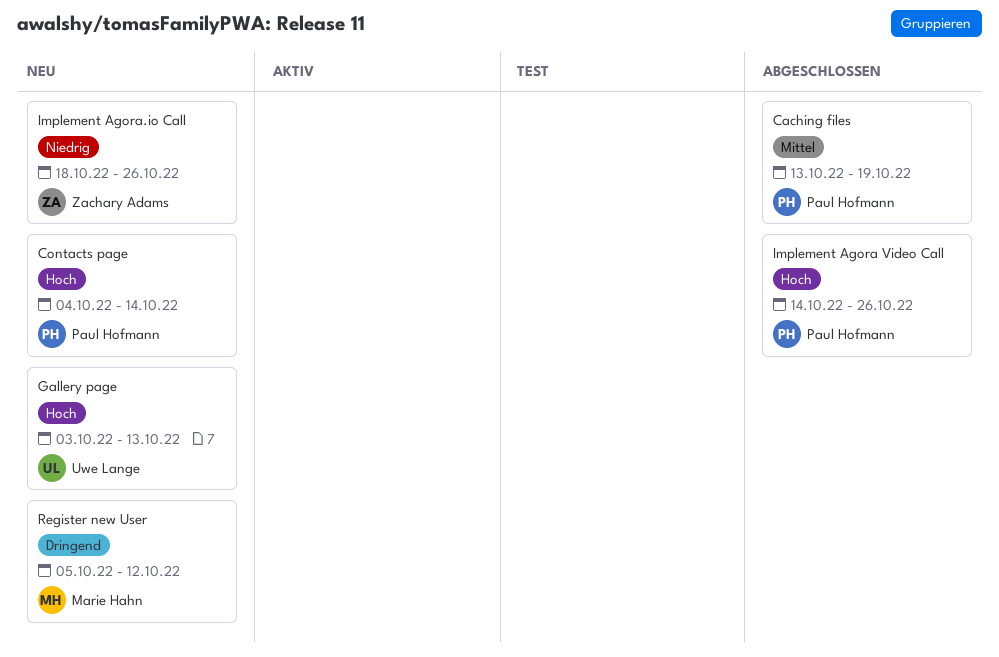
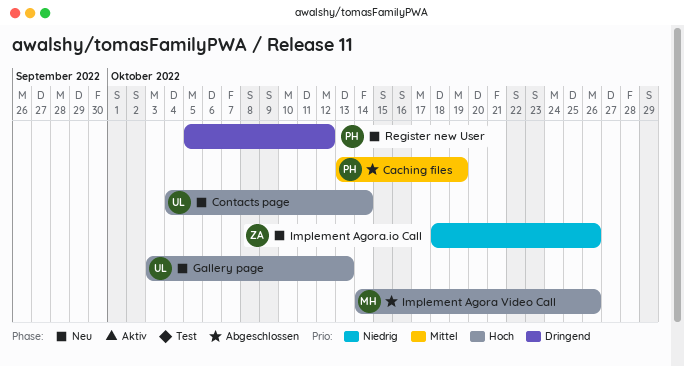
Contacts page, owner: Paul Hofmann -> Uwe Lange
Implement Agora Video Call, owner: Paul Hofmann -> Marie Hahn
Register new User, owner: Marie Hahn -> Paul Hofmann

